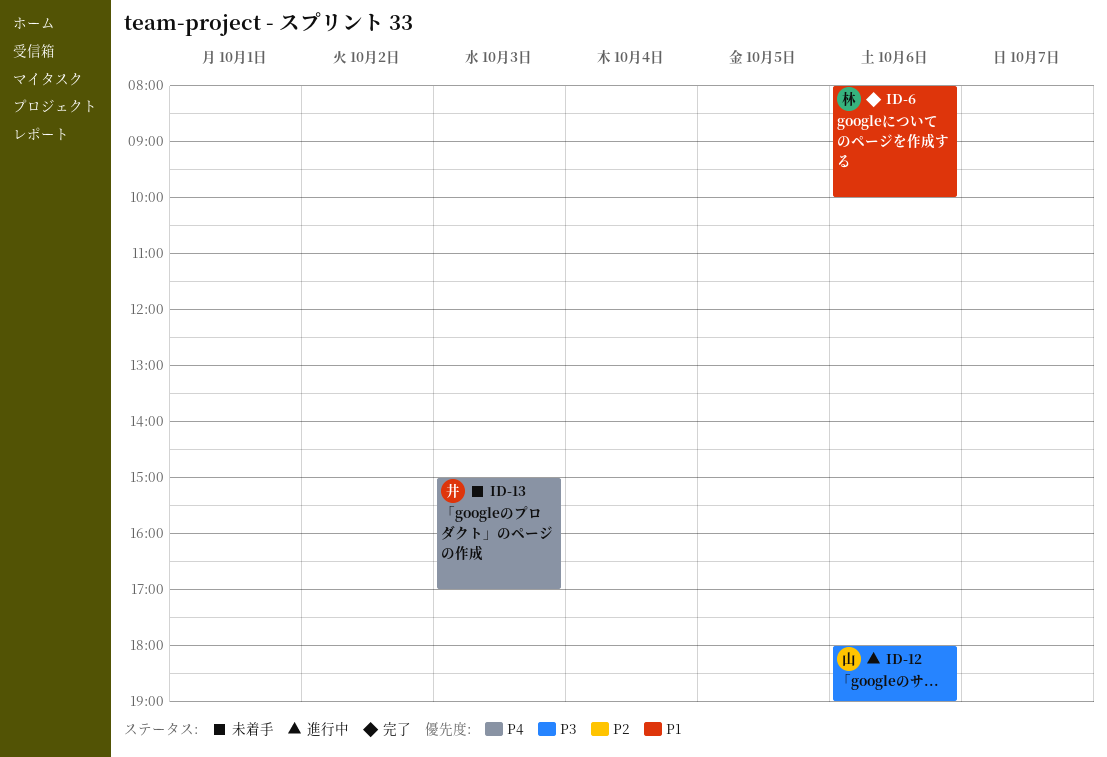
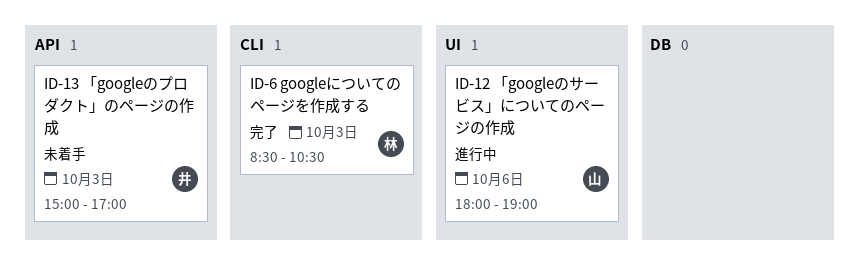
ID-6, day: Oct 6 -> Oct 3
ID-6, begins: 08:00 -> 08:30
ID-6, ends: 10:00 -> 10:30

